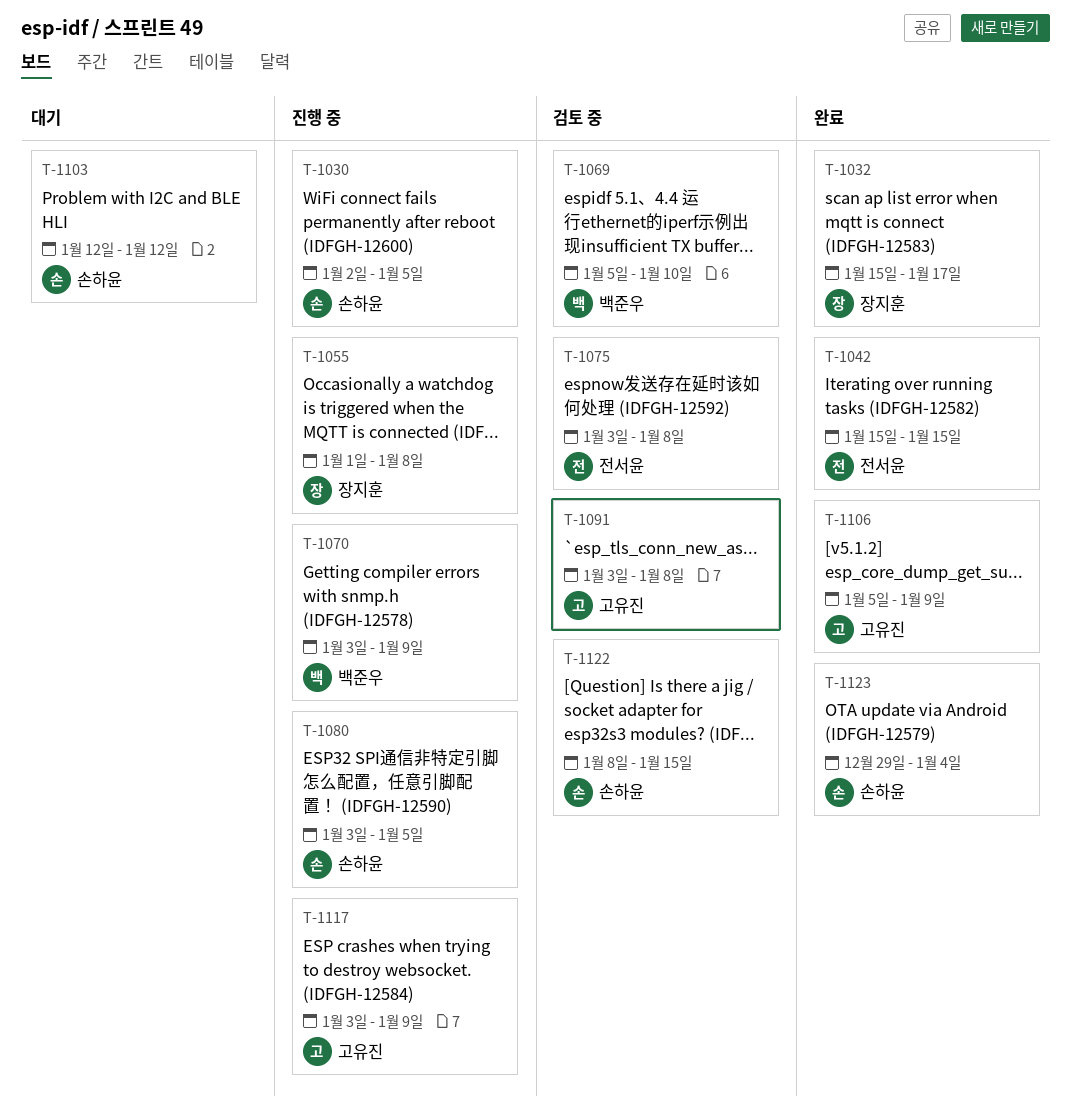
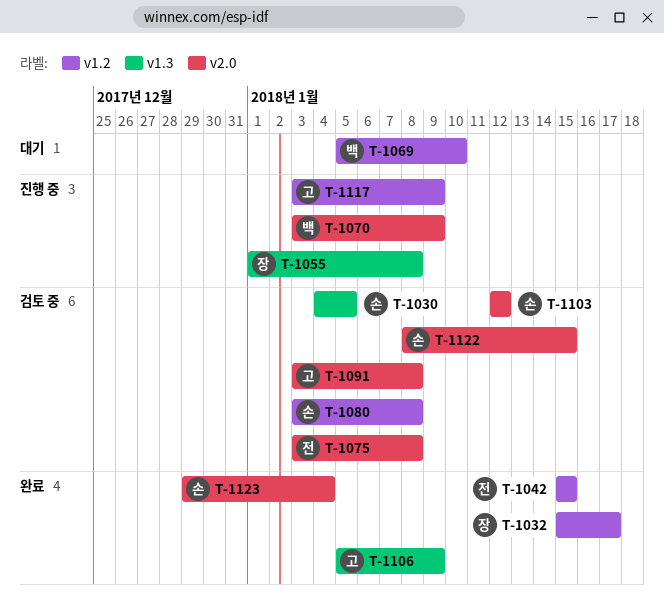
T-1030, status: 진행 중 -> 검토 중
T-1030, start: Jan 2 -> Jan 4
T-1069, status: 검토 중 -> 대기
T-1080, status: 진행 중 -> 검토 중
T-1080, due: Jan 5 -> Jan 8
T-1103, status: 대기 -> 검토 중

